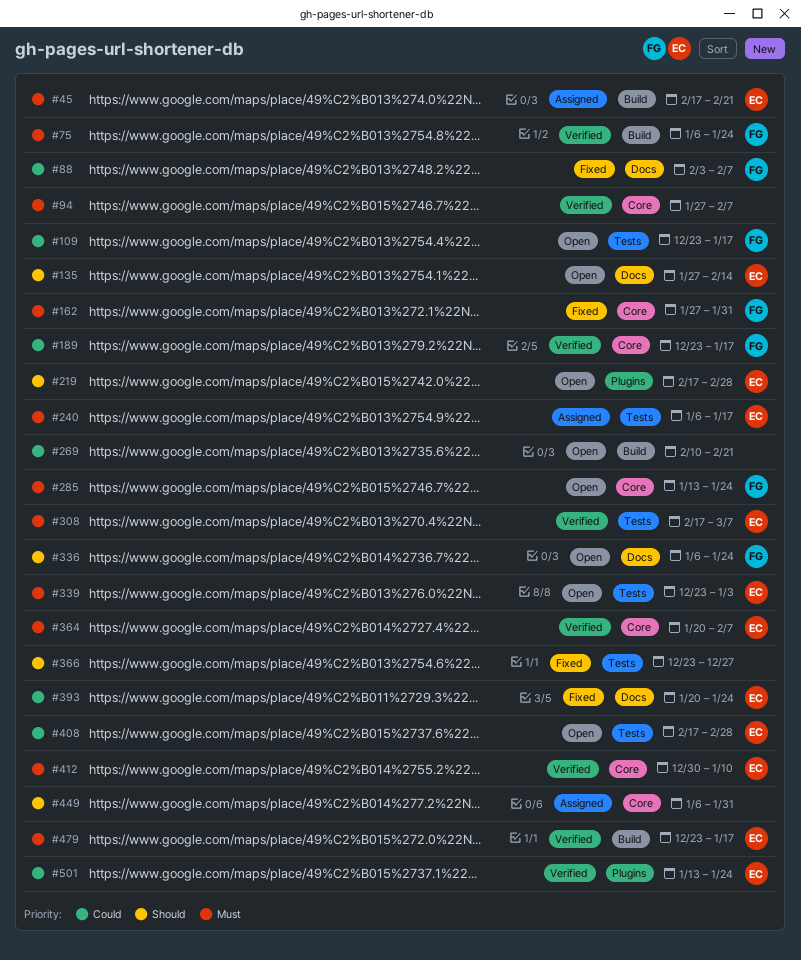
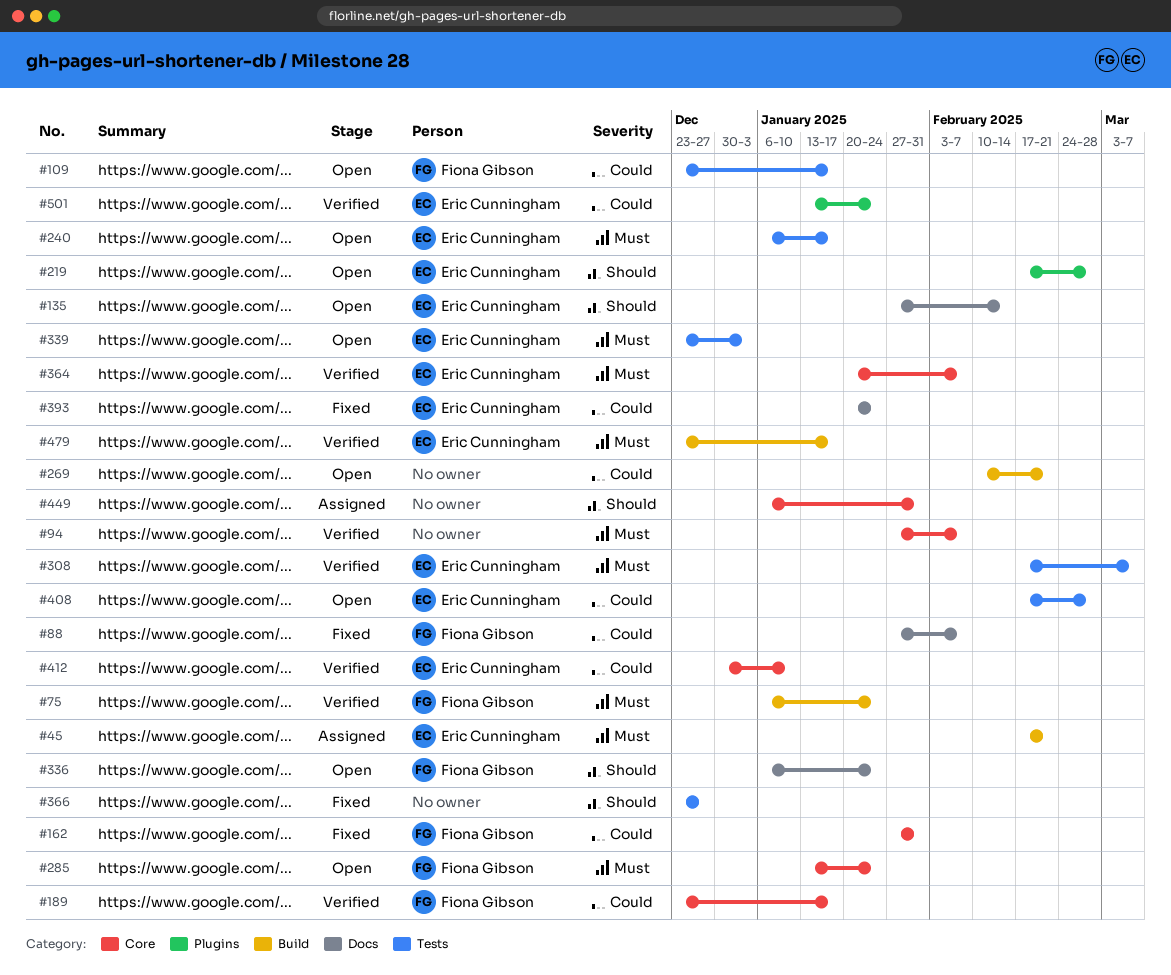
#88, start: Feb 3 -> Jan 27
#162, priority: Must -> Could
#240, status: Assigned -> Open
#412, priority: Must -> Could

